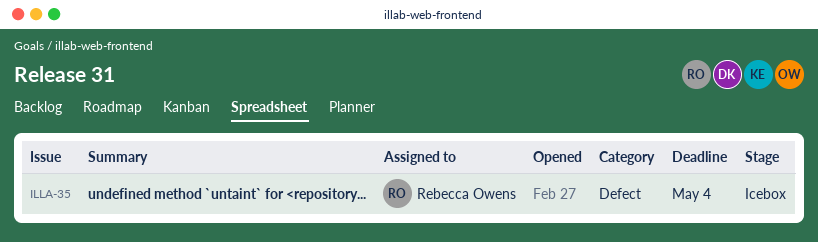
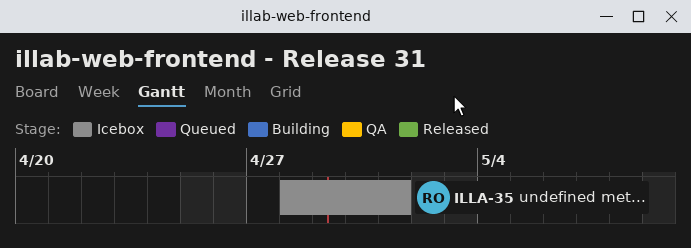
ILLA-35, due: May 4 -> May 1

